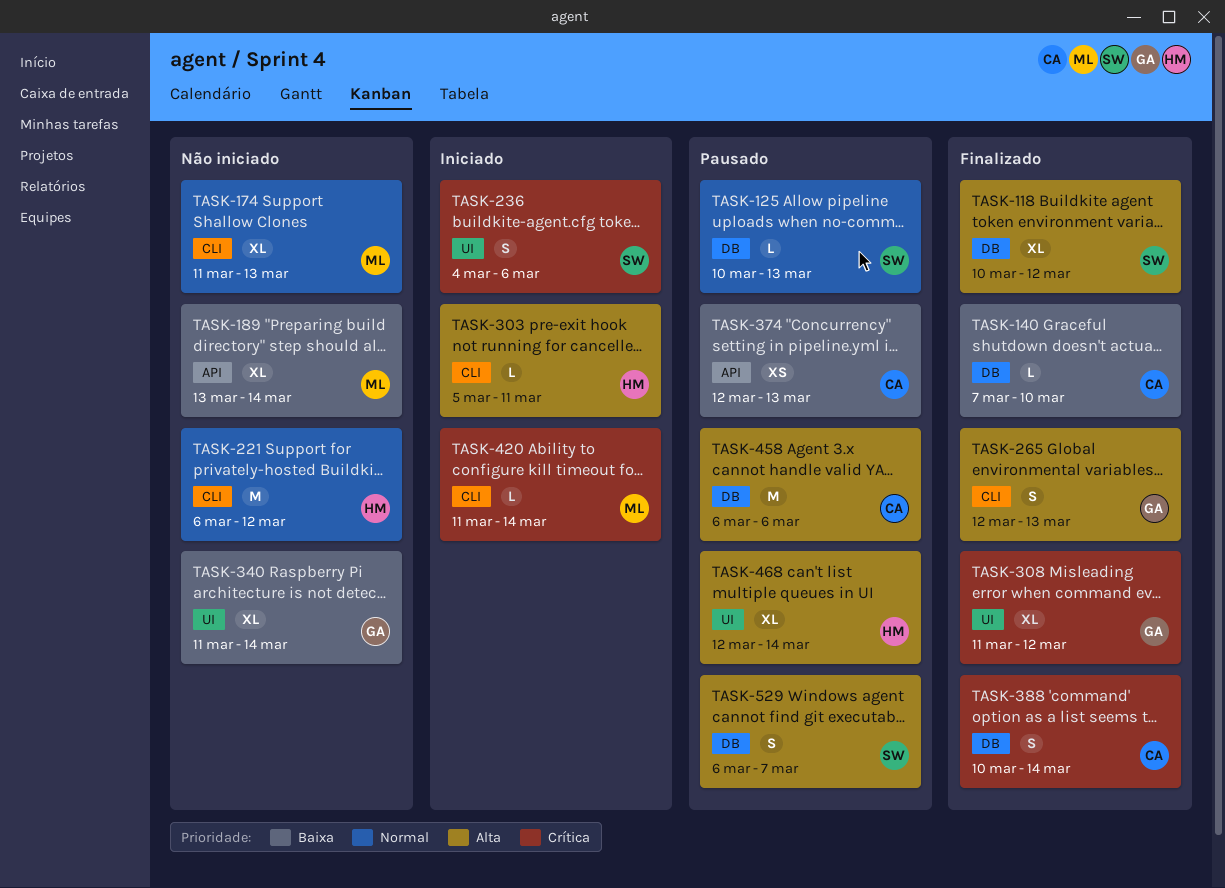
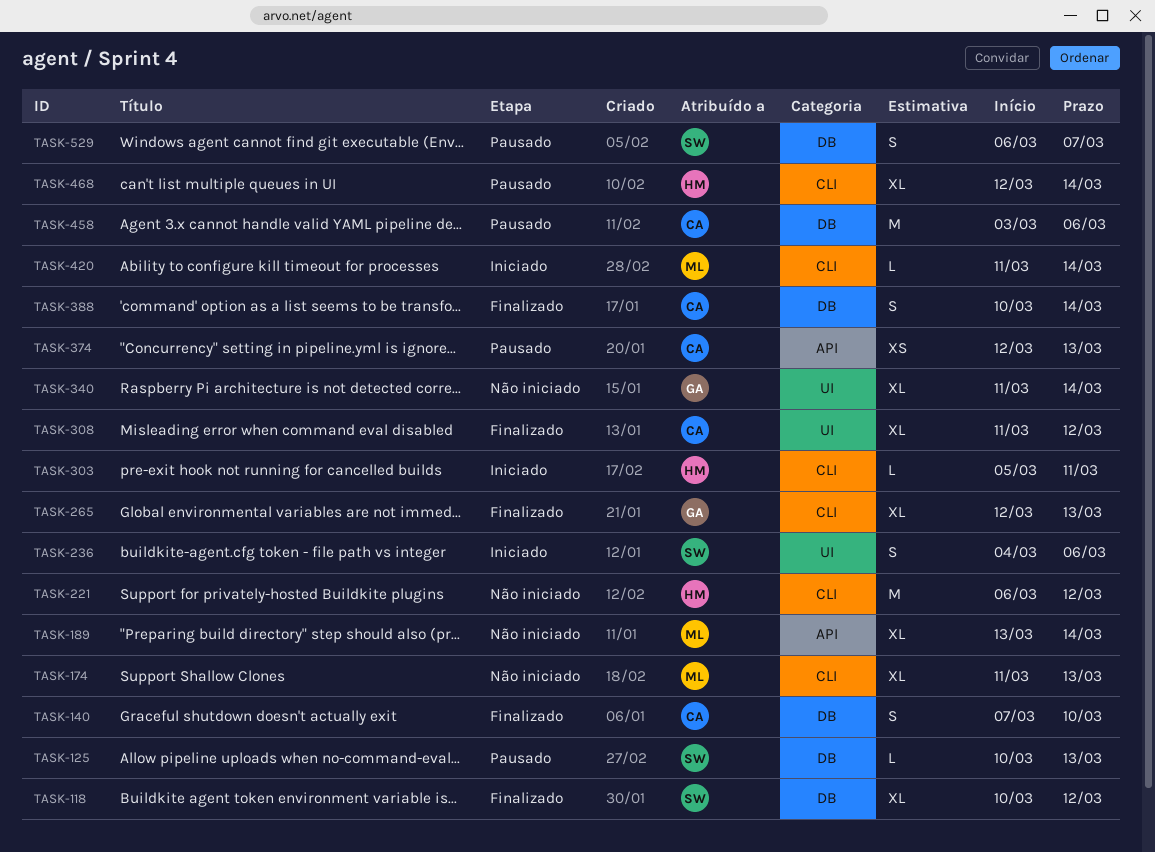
TASK-140, estimate: L -> S
TASK-265, estimate: S -> XL
TASK-308, owner: GA -> CA
TASK-458, start: Mar 6 -> Mar 3
TASK-468, label: UI -> CLI

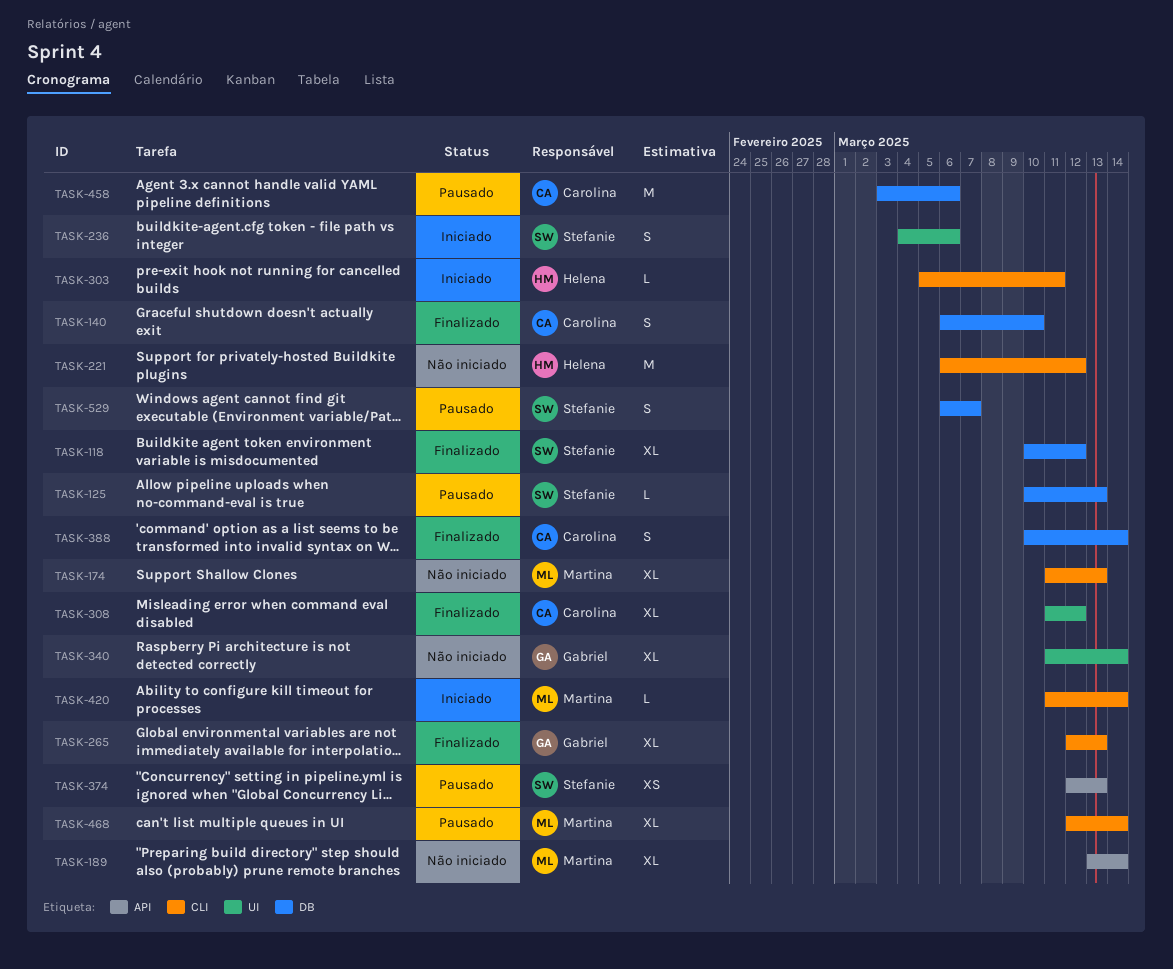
TASK-140, start: Mar 7 -> Mar 6
TASK-374, owner: Carolina -> Stefanie
TASK-468, owner: Helena -> Martina

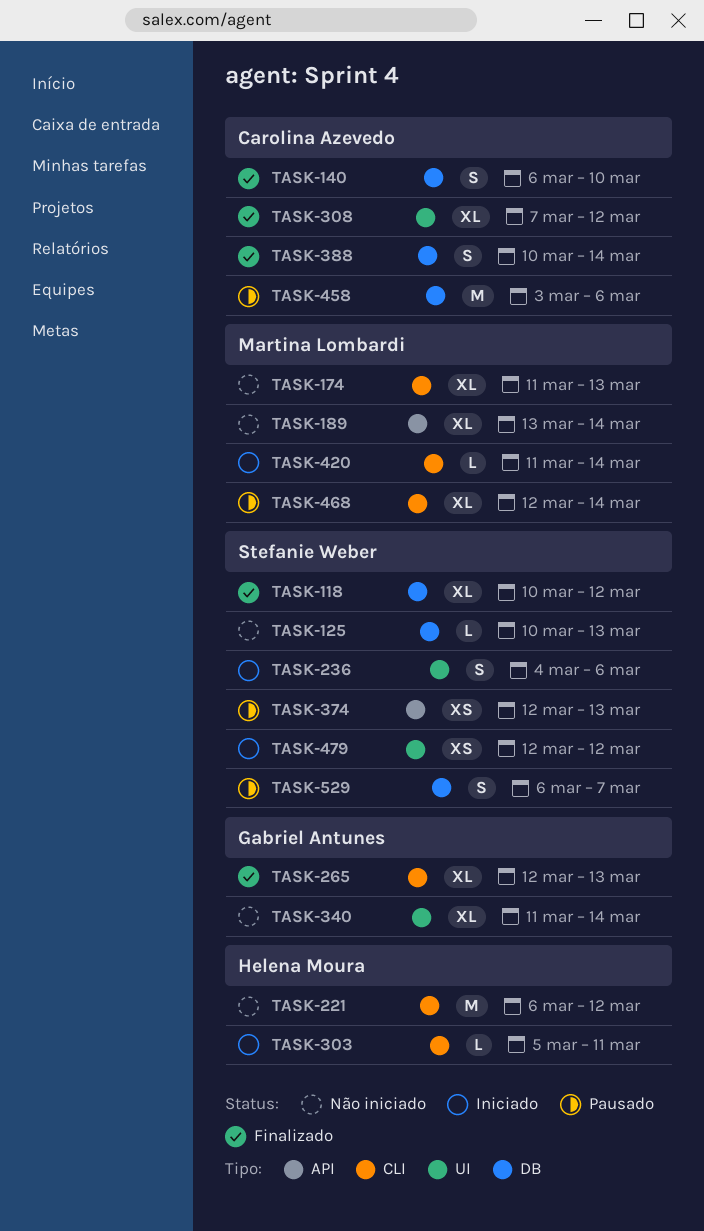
TASK-125, status: Pausado -> Não iniciado
TASK-308, start: Mar 11 -> Mar 7
TASK-479: none -> present

